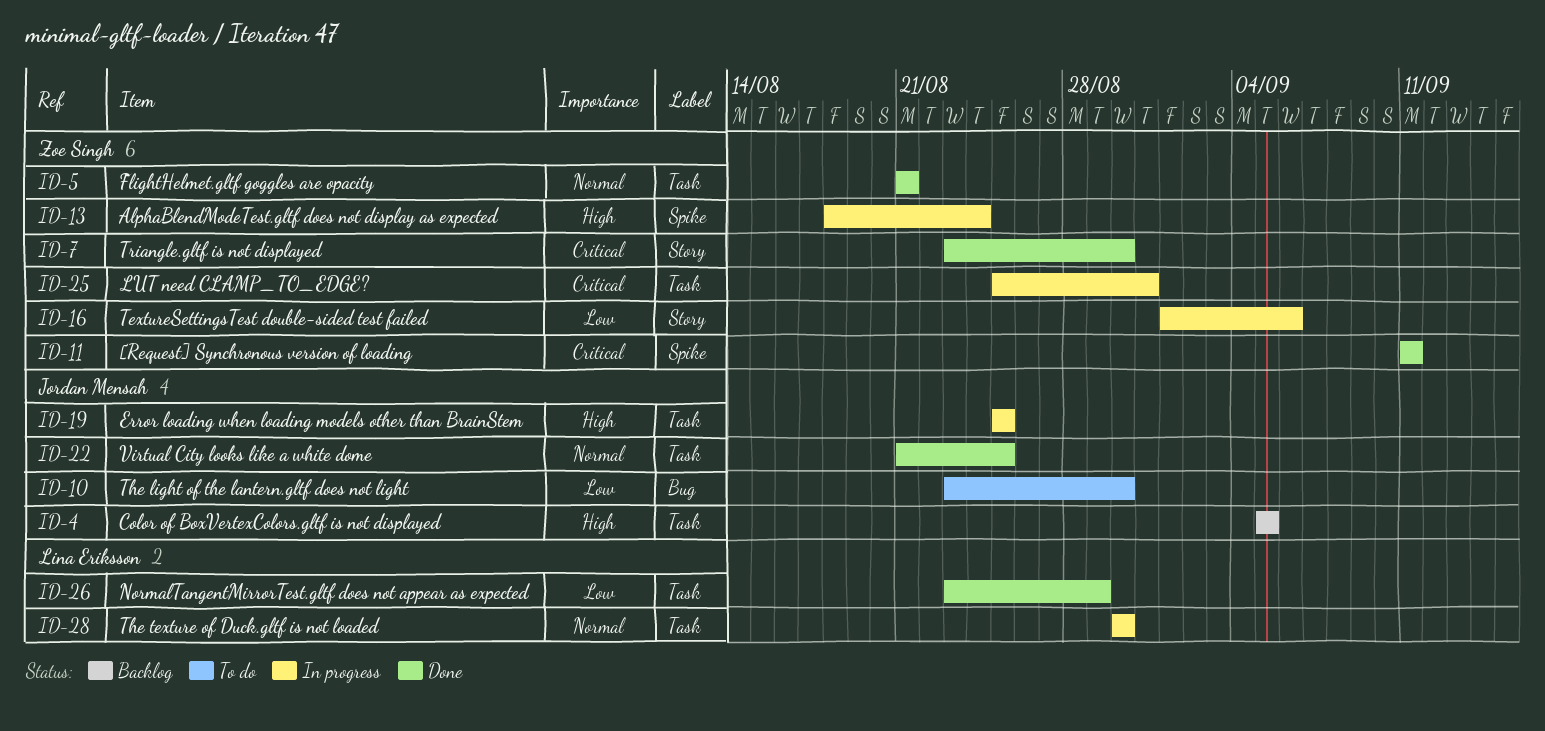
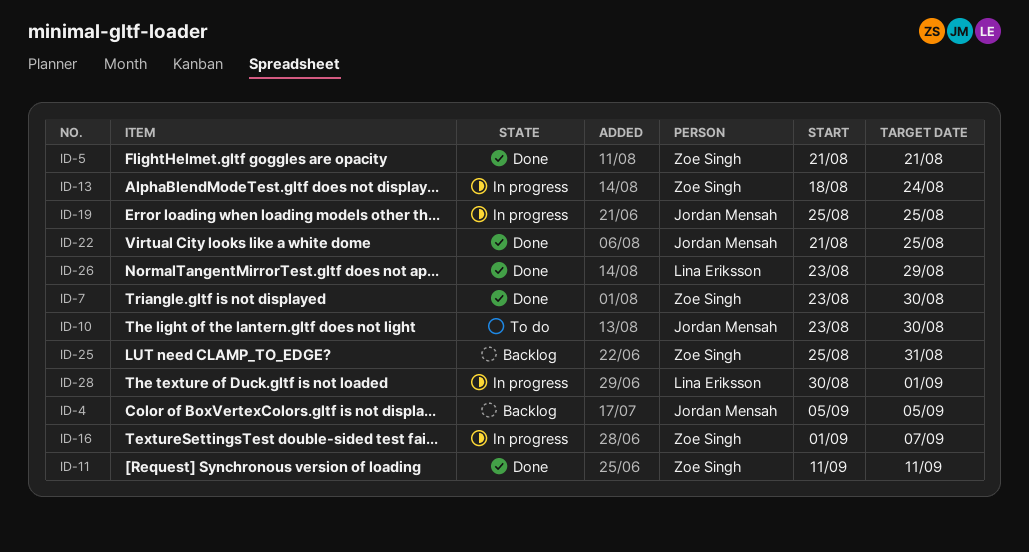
ID-16, due: Sep 6 -> Sep 7
ID-25, status: In progress -> Backlog
ID-28, due: Aug 30 -> Sep 1

